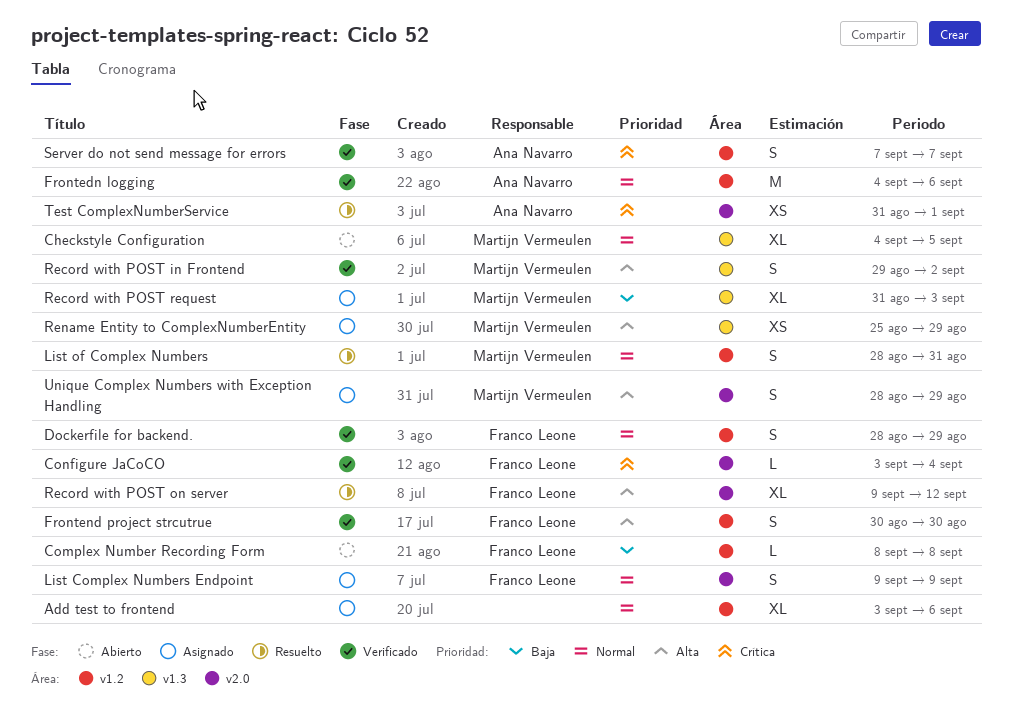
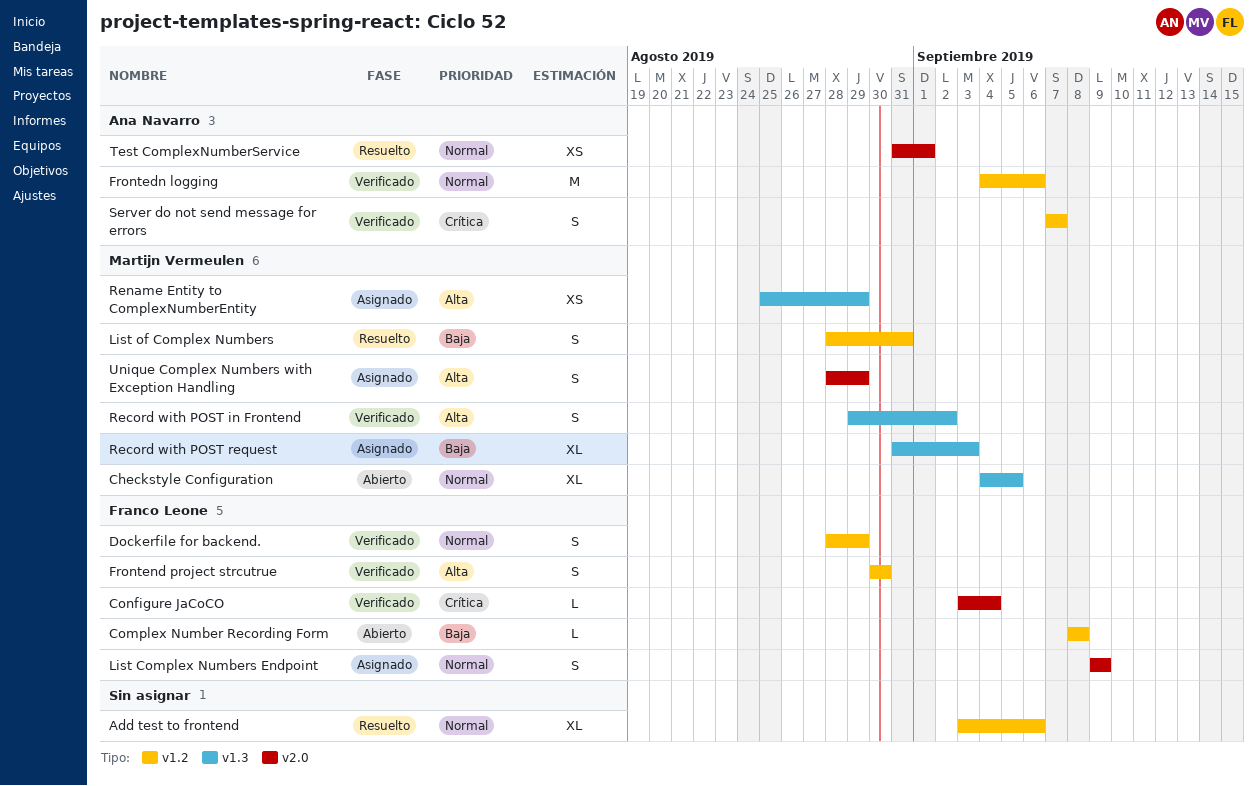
Add test to frontend, status: Asignado -> Resuelto
List of Complex Numbers, priority: Normal -> Baja
Record with POST on server: present -> none
Test ComplexNumberService, priority: Crítica -> Normal

